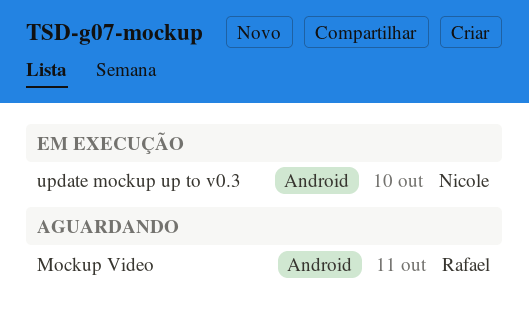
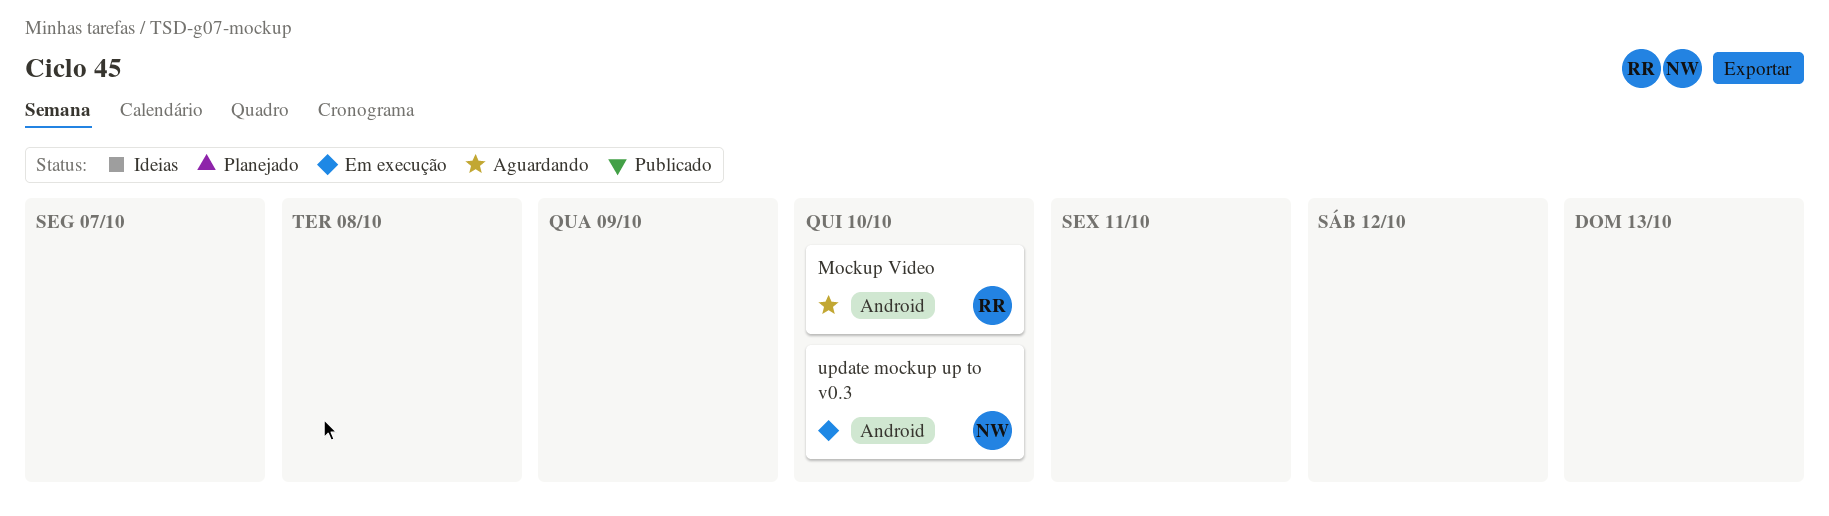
Mockup Video, due: Oct 11 -> Oct 10

